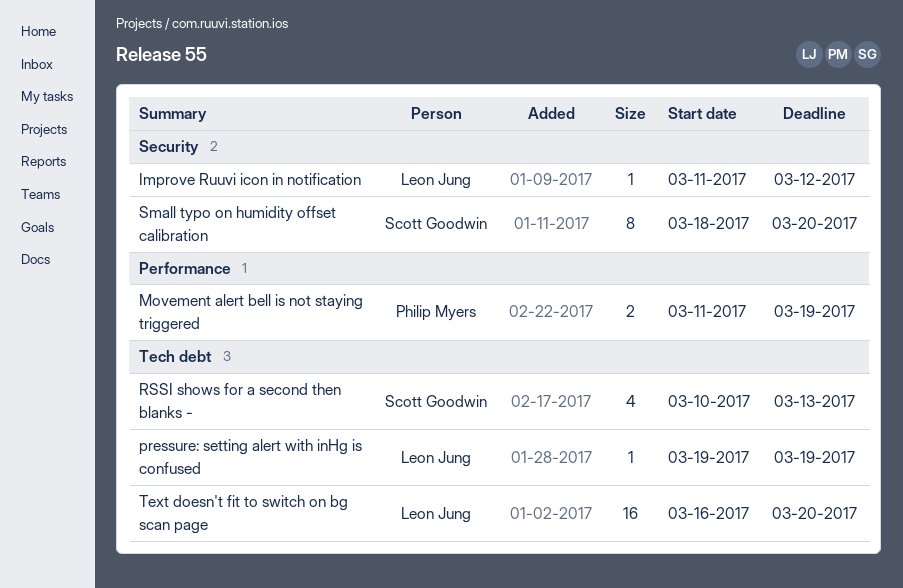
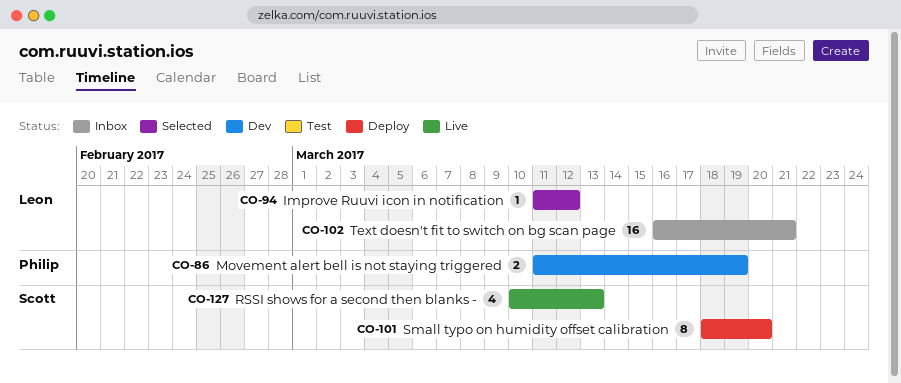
pressure: setting alert with inHg is confused: present -> none
Text doesn't fit to switch on bg scan page, due: Mar 20 -> Mar 21

